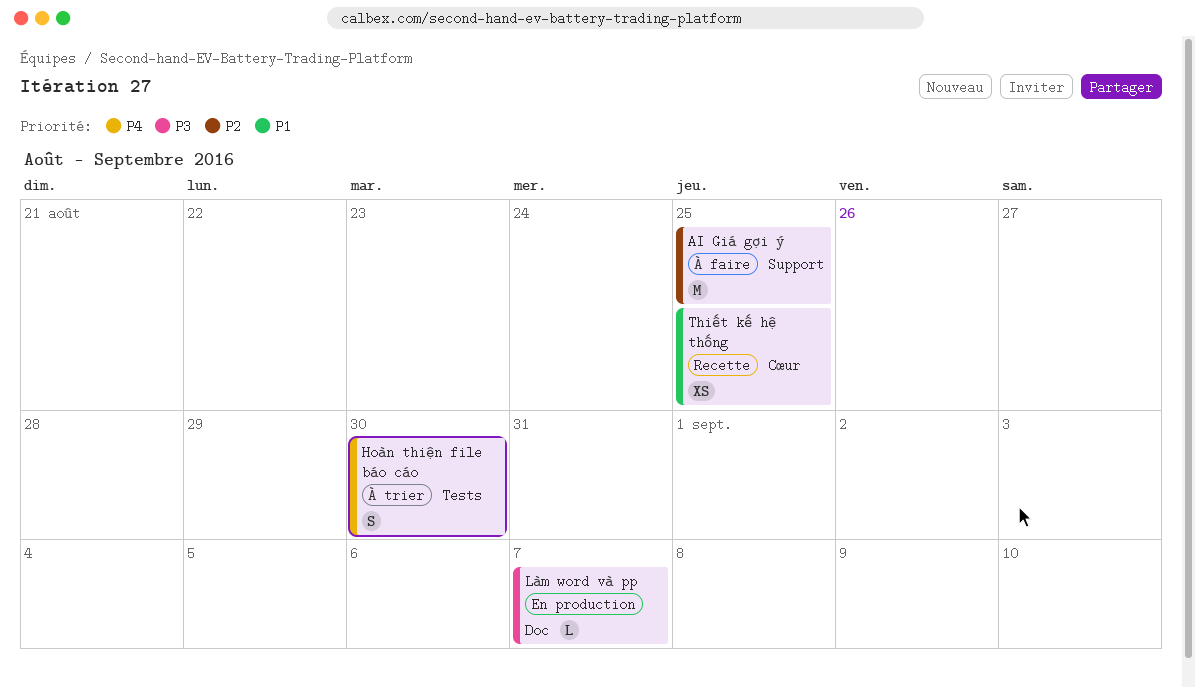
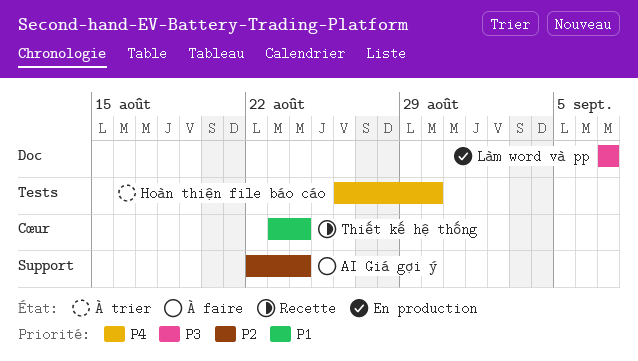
AI Giá gợi ý, due: Aug 25 -> Aug 24
Thiết kế hệ thống, due: Aug 25 -> Aug 24

